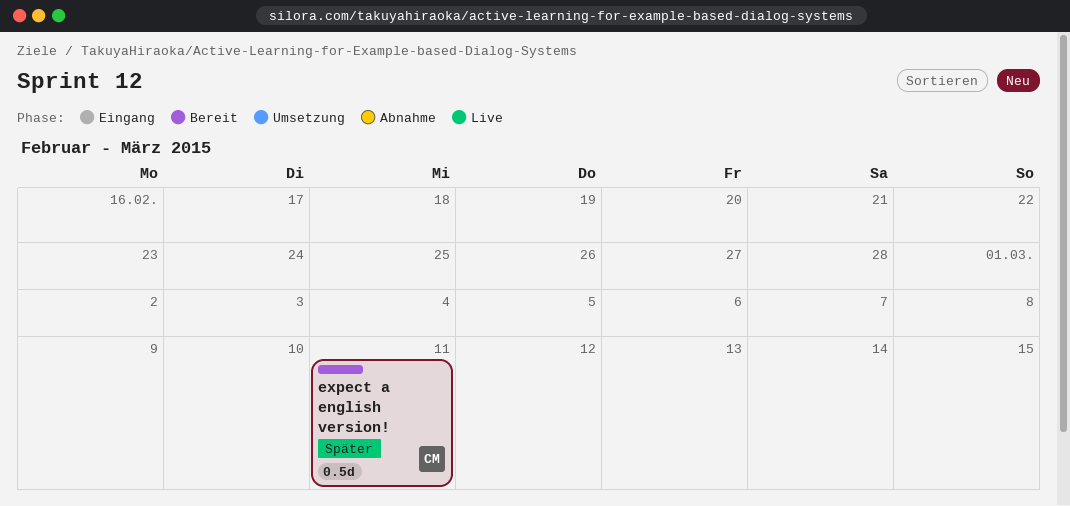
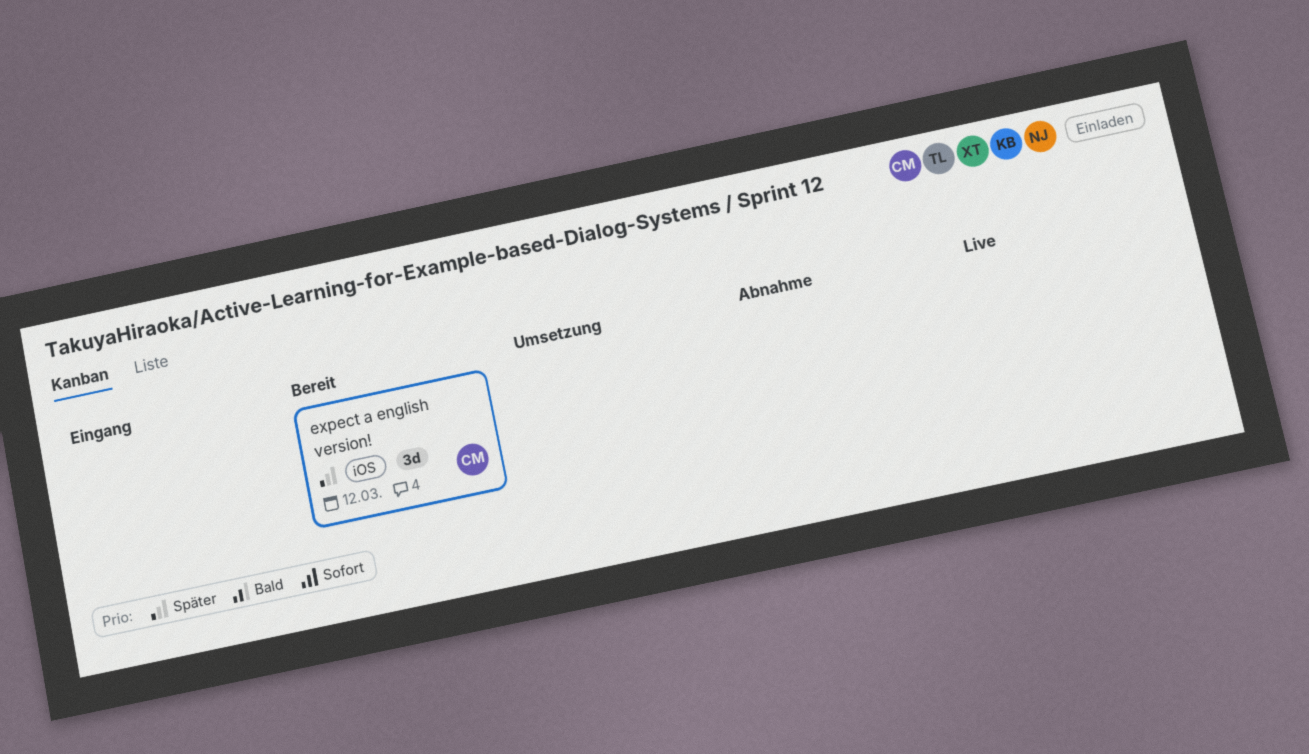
expect a english version!, estimate: 0.5d -> 3d
expect a english version!, due: Mar 11 -> Mar 12

